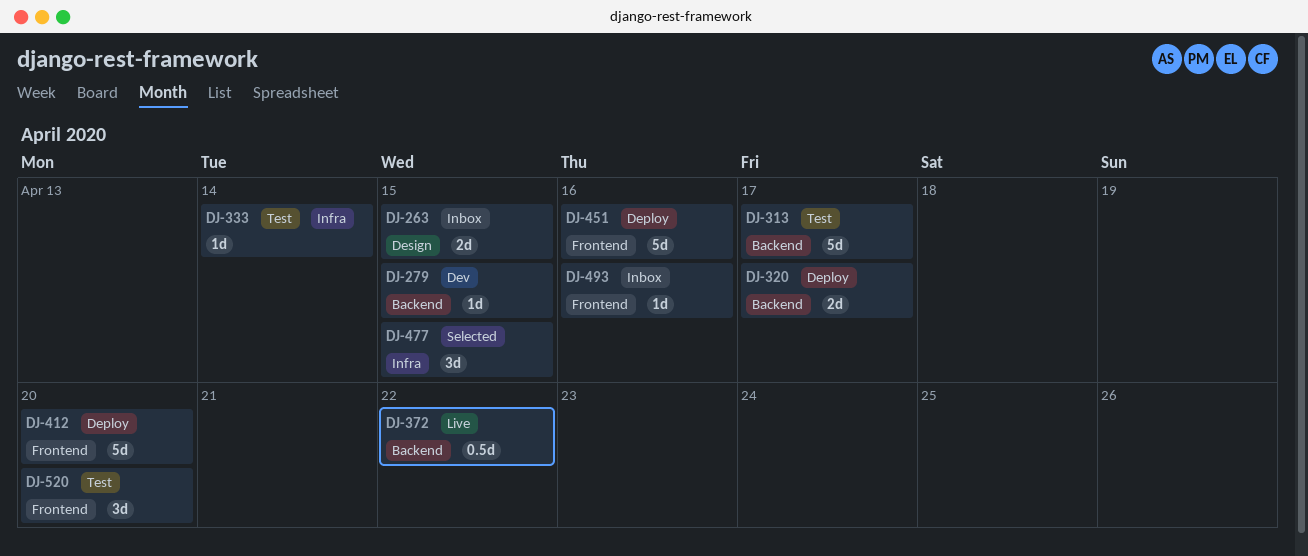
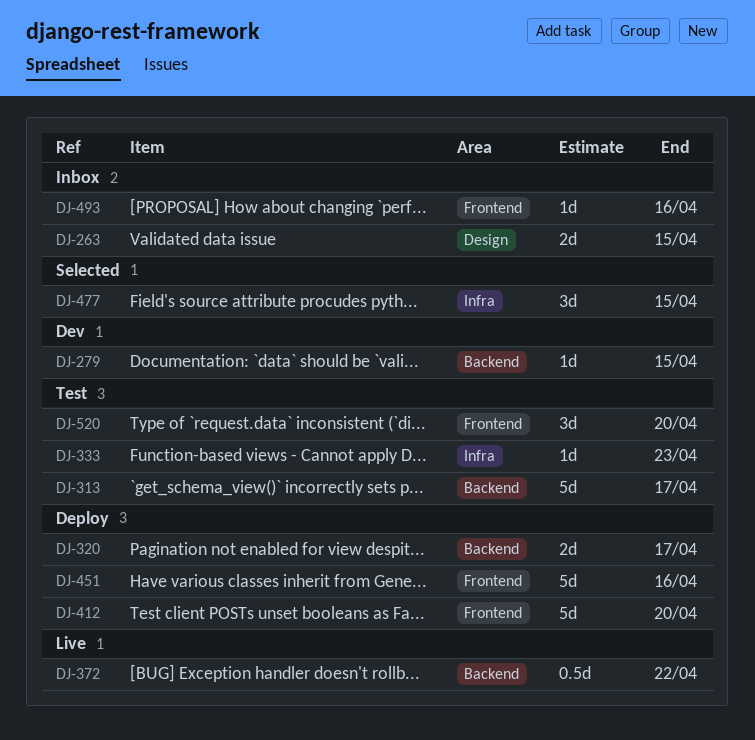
DJ-333, due: Apr 14 -> Apr 23

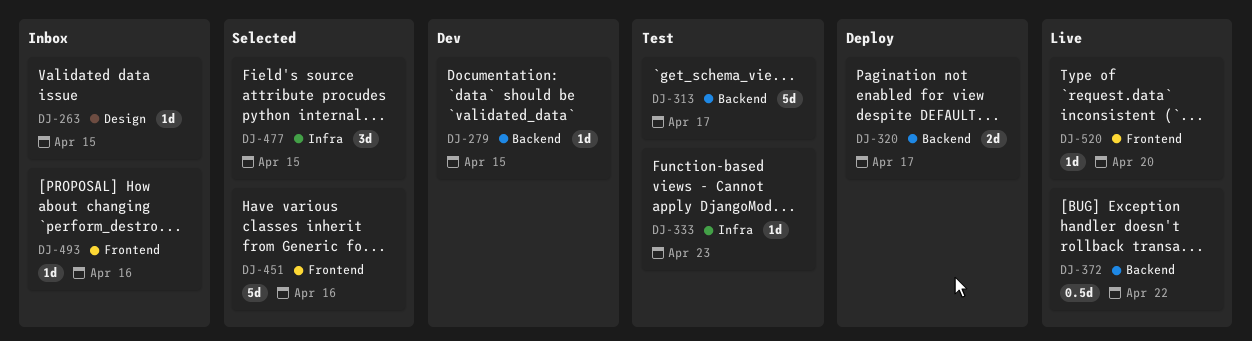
DJ-263, estimate: 2d -> 1d
DJ-412: present -> none
DJ-451, status: Deploy -> Selected
DJ-520, status: Test -> Live
DJ-520, estimate: 3d -> 1d

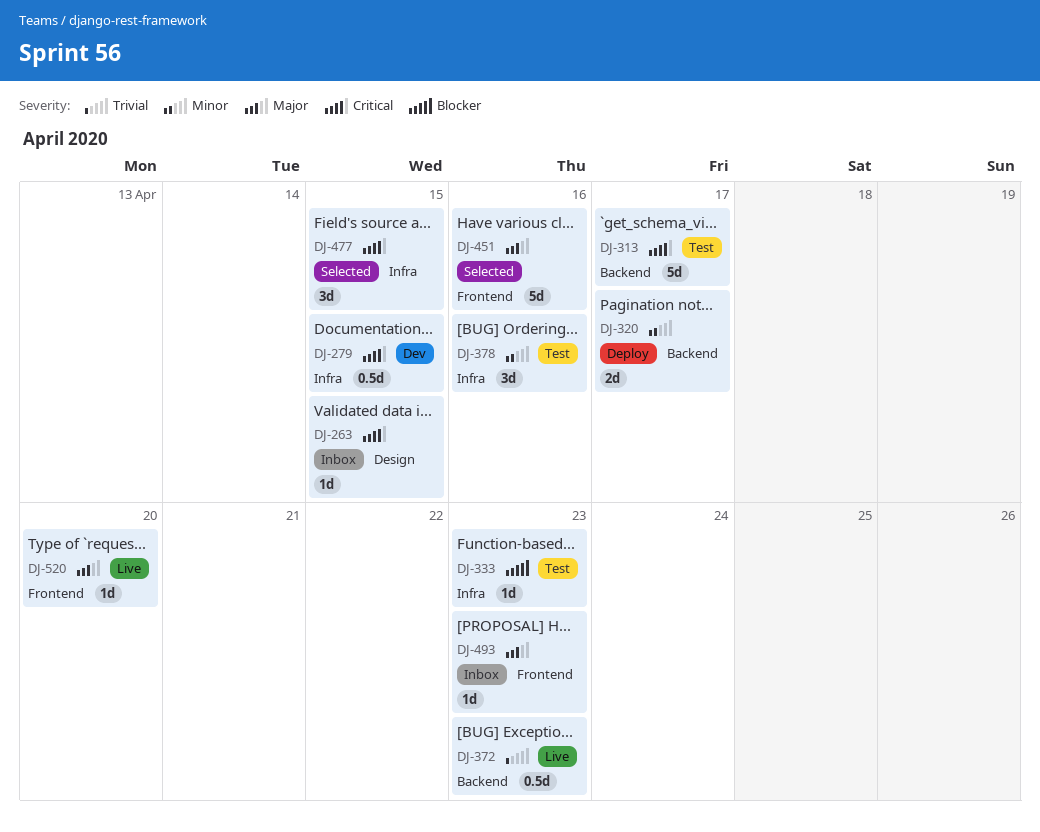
DJ-279, label: Backend -> Infra
DJ-279, estimate: 1d -> 0.5d
DJ-372, due: Apr 22 -> Apr 23
DJ-378: none -> present
DJ-493, due: Apr 16 -> Apr 23

